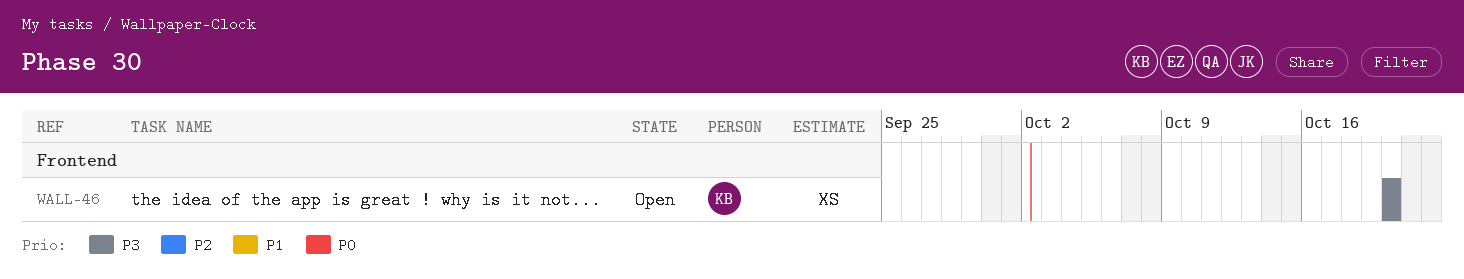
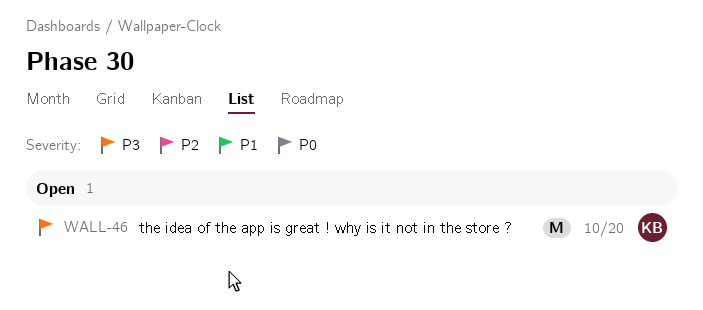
WALL-46, estimate: XS -> M

